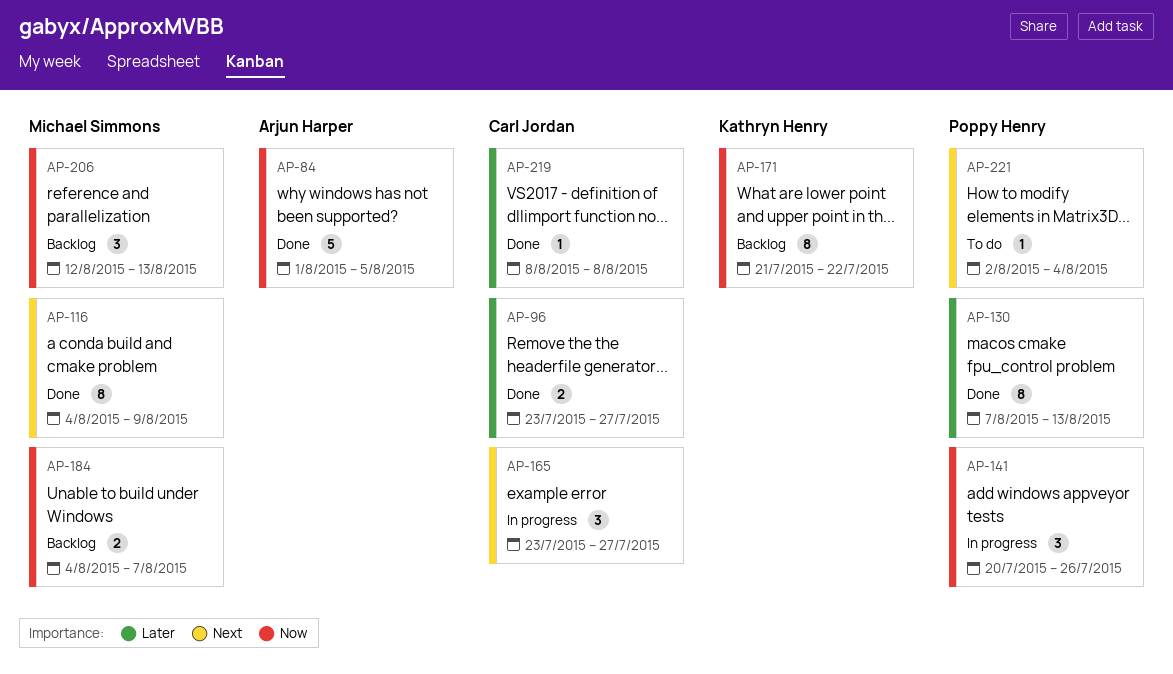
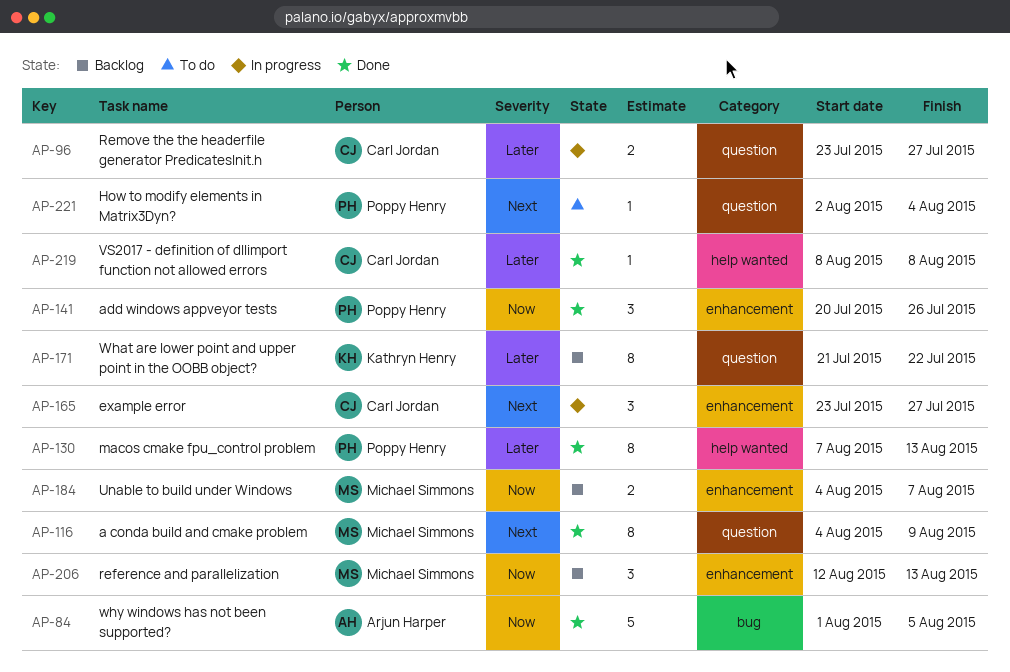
AP-96, status: Done -> In progress
AP-141, status: In progress -> Done
AP-171, priority: Now -> Later

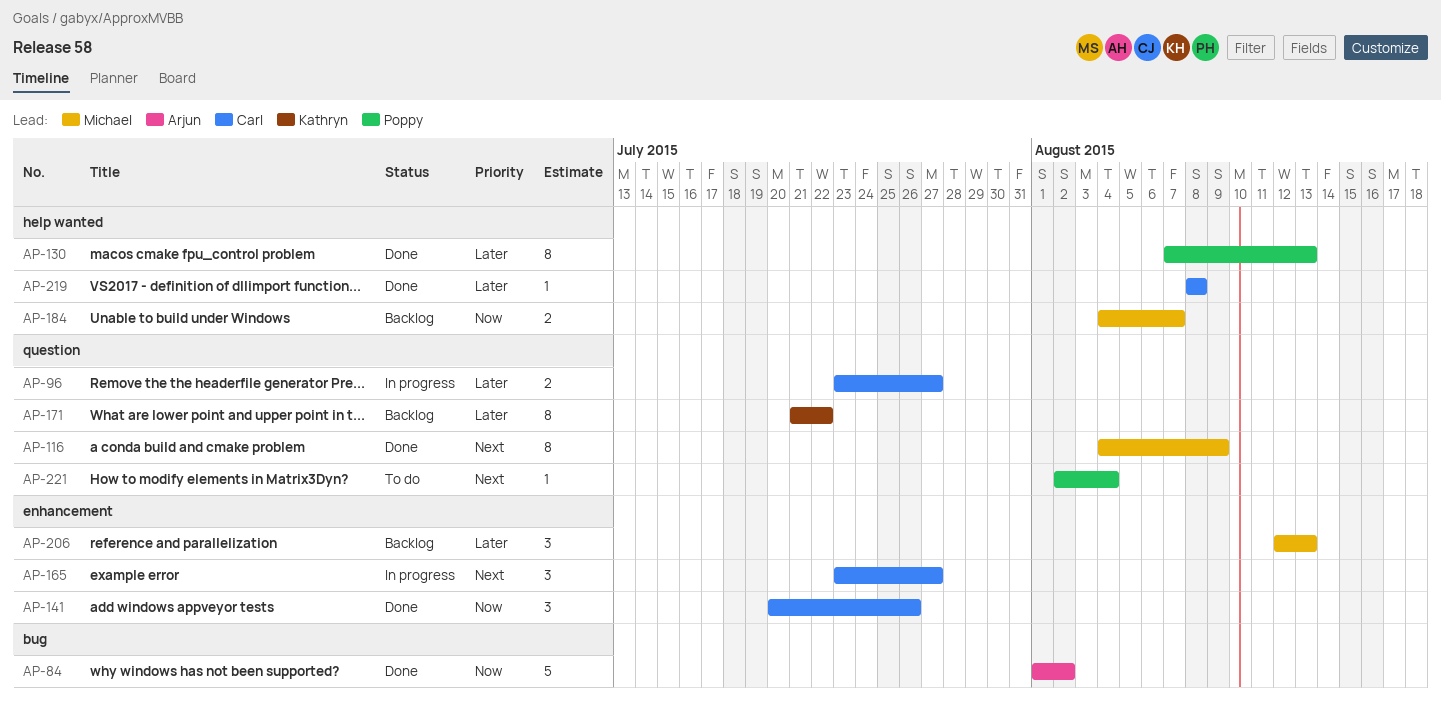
AP-84, due: Aug 5 -> Aug 2
AP-141, owner: Poppy Henry -> Carl Jordan
AP-184, label: enhancement -> help wanted
AP-206, priority: Now -> Later

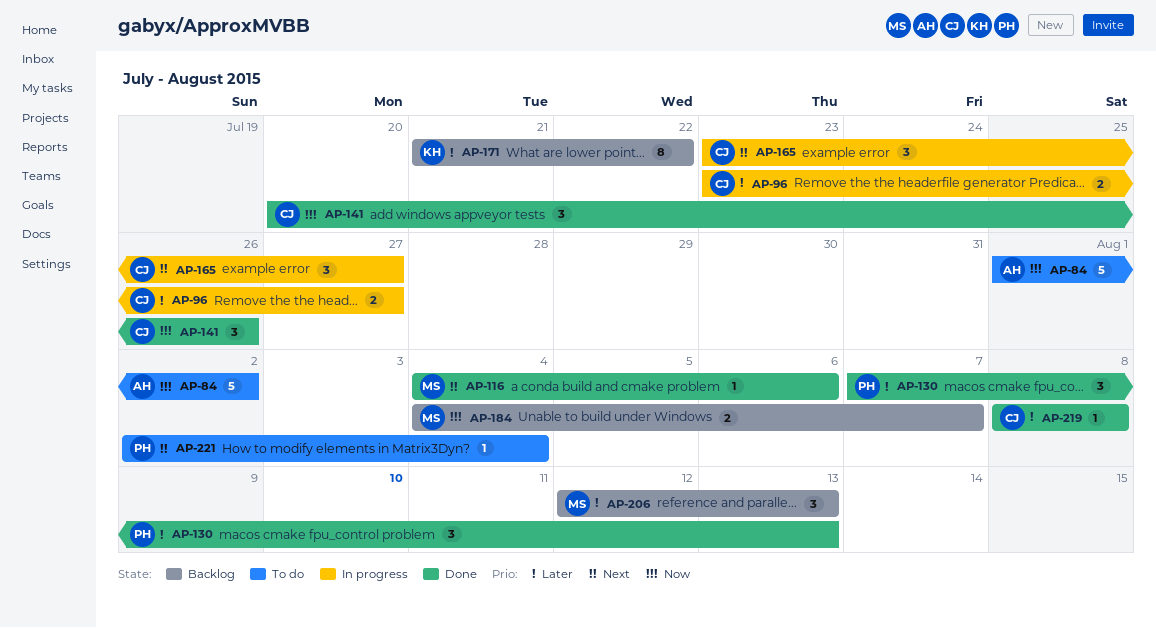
AP-84, status: Done -> To do
AP-116, estimate: 8 -> 1
AP-116, due: Aug 9 -> Aug 6
AP-130, estimate: 8 -> 3

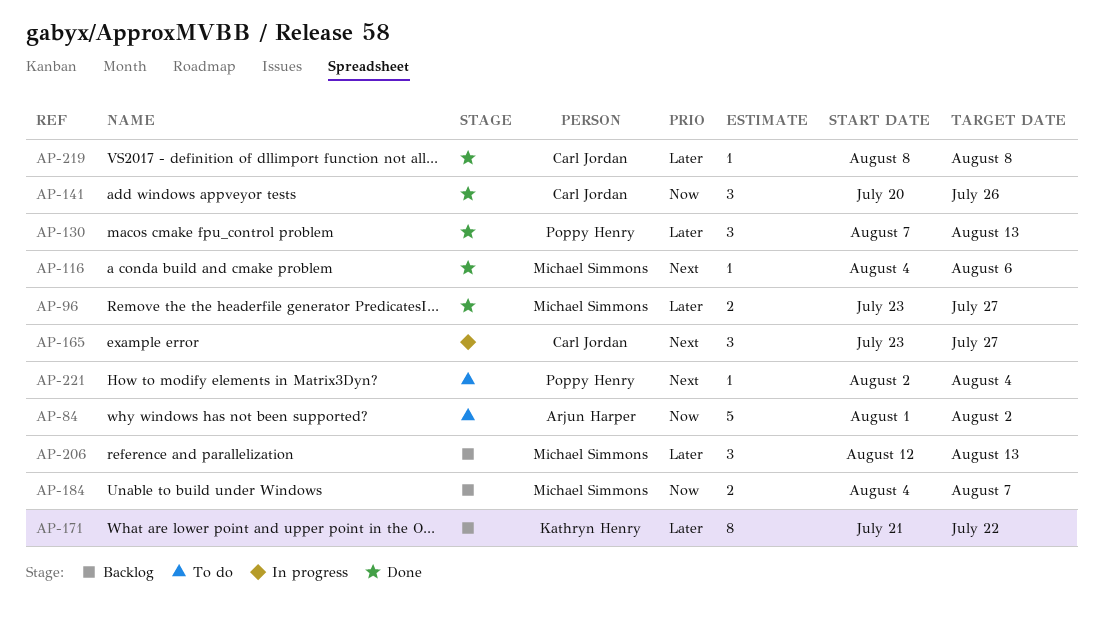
AP-96, status: In progress -> Done
AP-96, owner: Carl Jordan -> Michael Simmons

